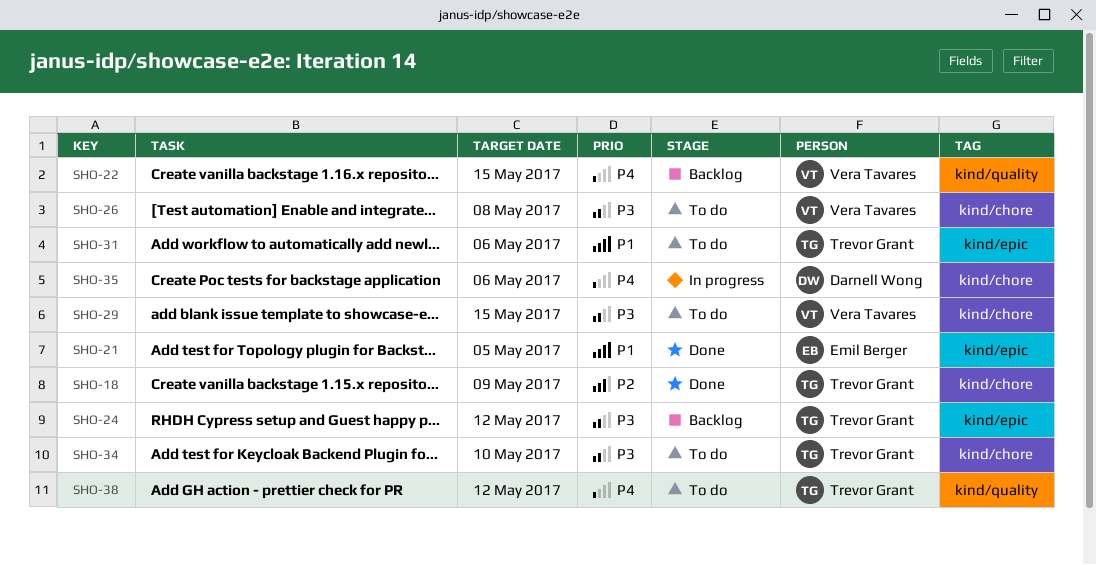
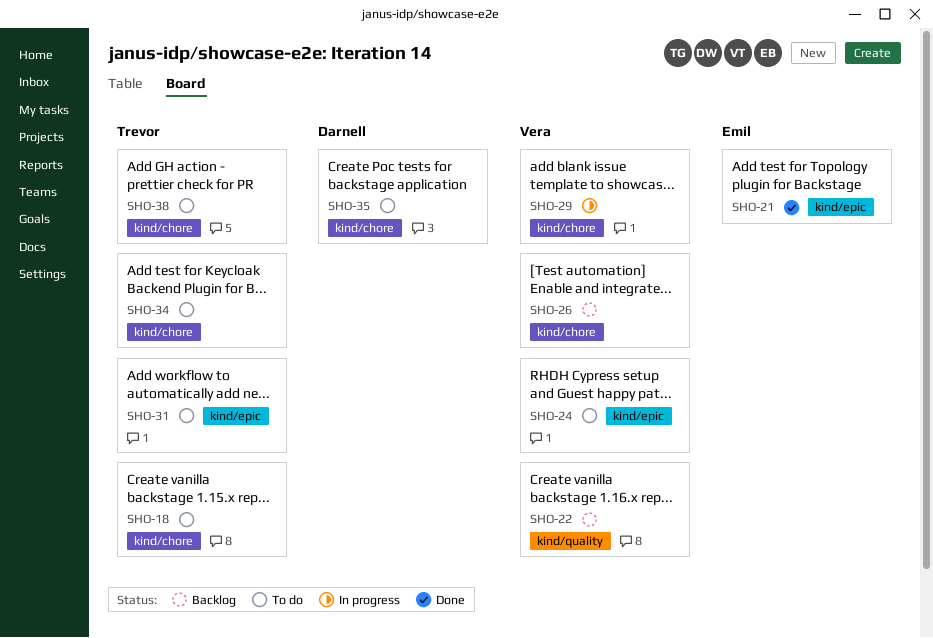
SHO-18, status: Done -> To do
SHO-24, status: Backlog -> To do
SHO-24, owner: Trevor Grant -> Vera Tavares
SHO-26, status: To do -> Backlog
SHO-29, status: To do -> In progress
SHO-35, status: In progress -> To do
SHO-38, label: kind/quality -> kind/chore

